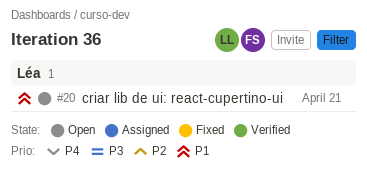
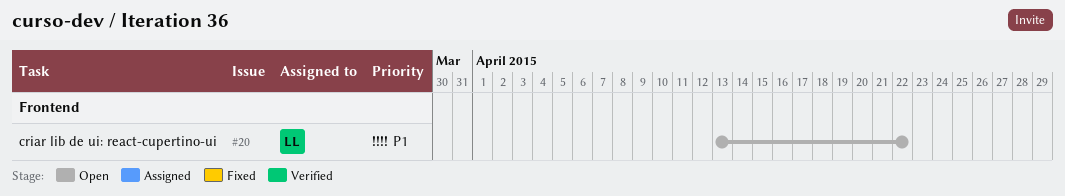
#20, due: Apr 21 -> Apr 22

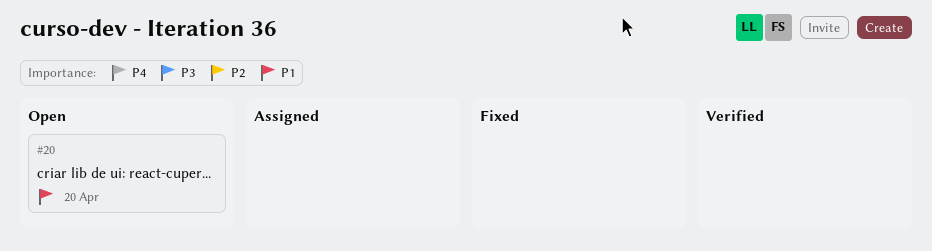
#20, due: Apr 22 -> Apr 20

